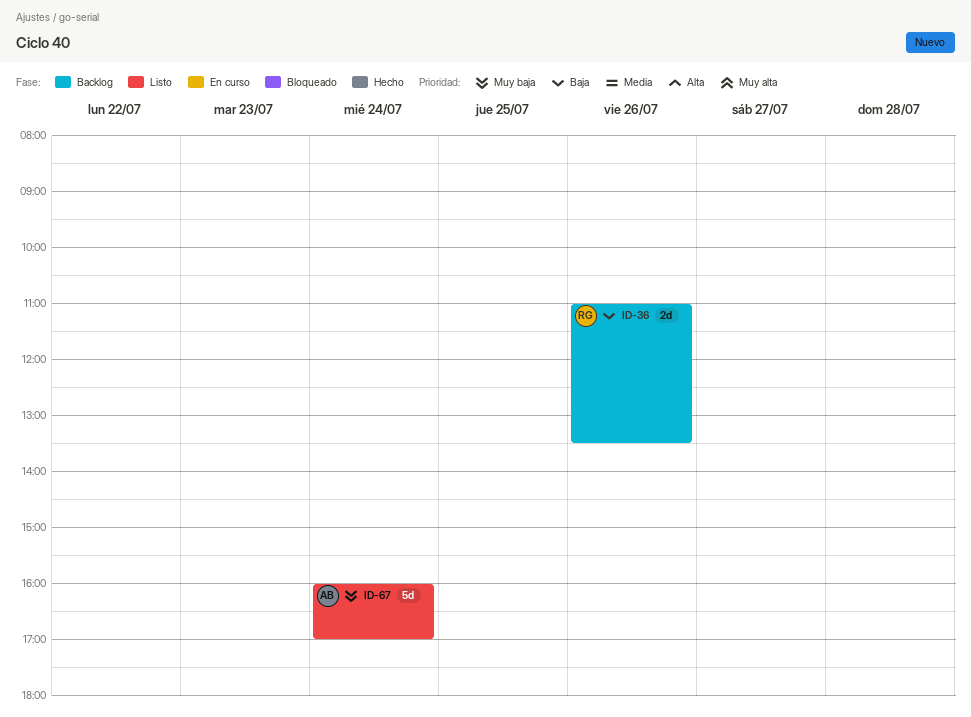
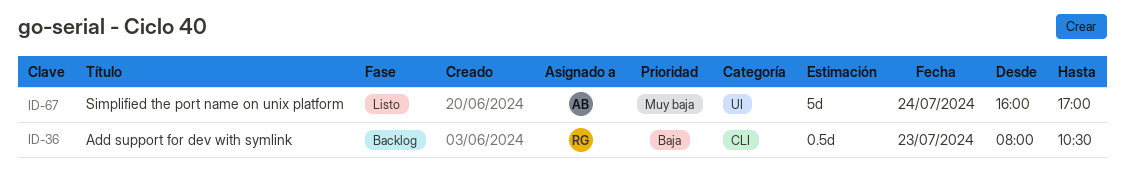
ID-36, estimate: 2d -> 0.5d
ID-36, day: Jul 26 -> Jul 23
ID-36, begins: 11:00 -> 08:00
ID-36, ends: 13:30 -> 10:30

